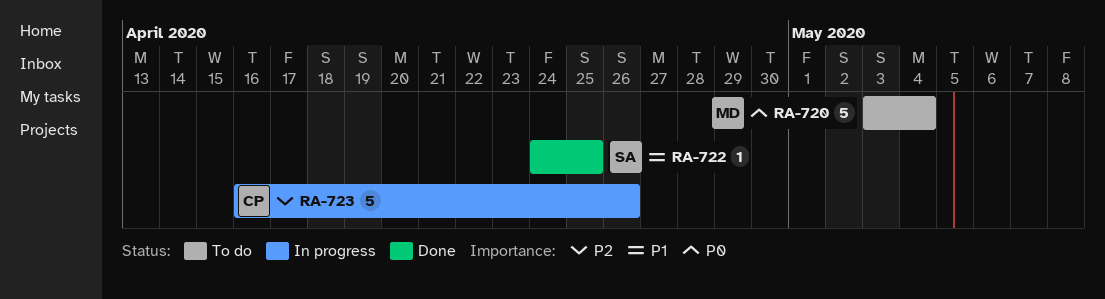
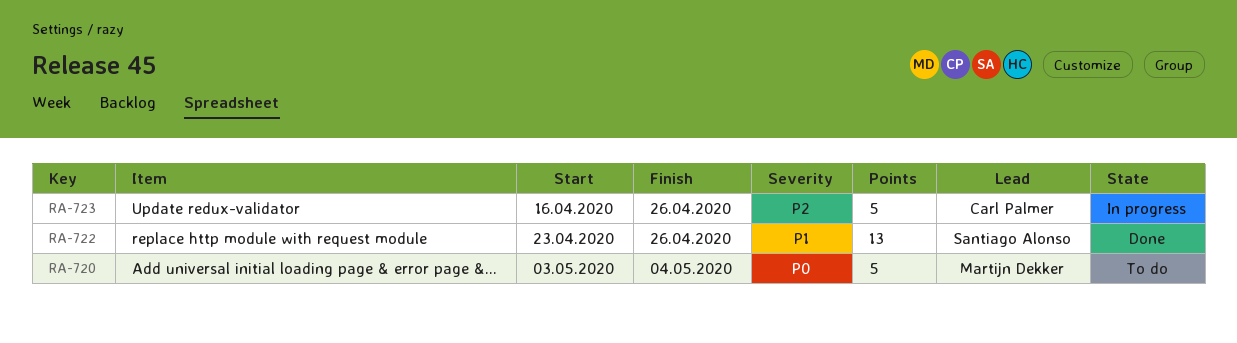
RA-722, estimate: 1 -> 13
RA-722, start: Apr 24 -> Apr 23
RA-722, due: Apr 25 -> Apr 26

